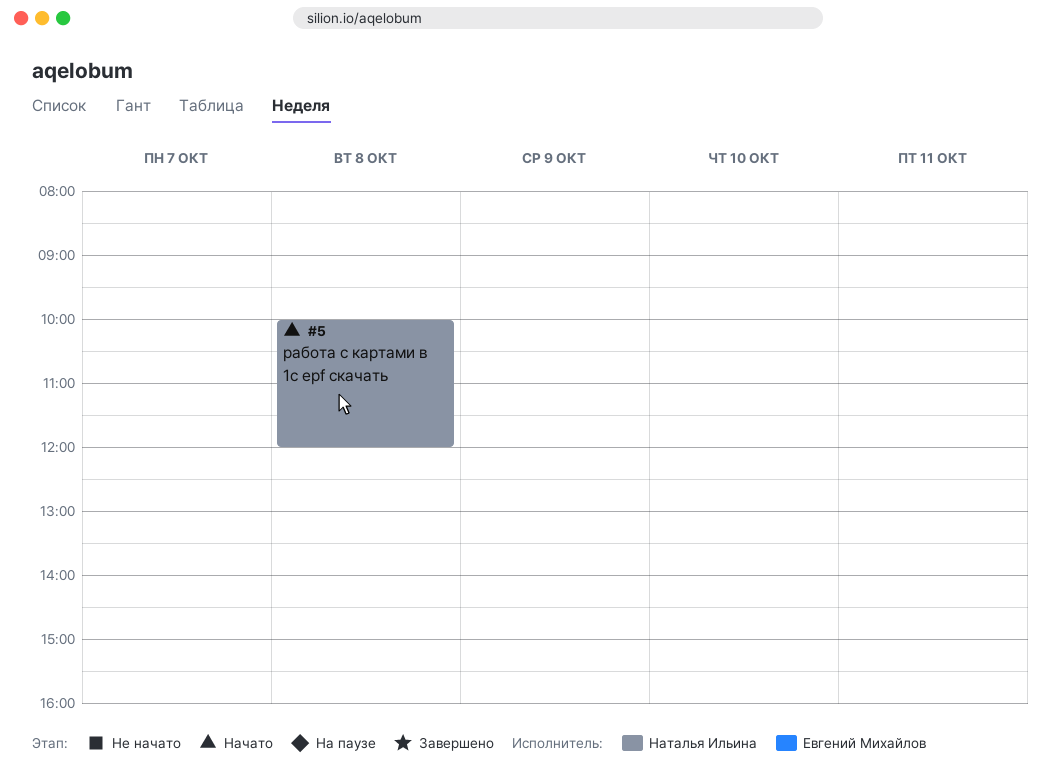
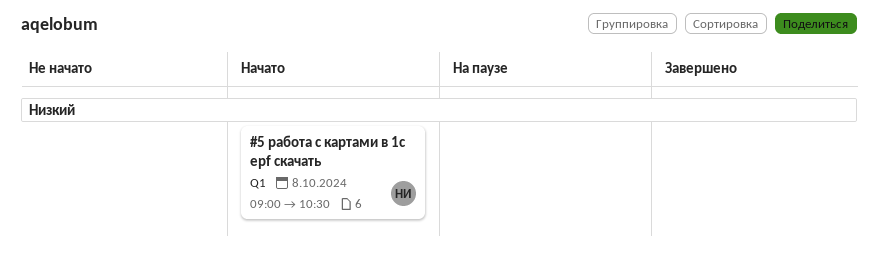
#5, begins: 10:00 -> 09:00
#5, ends: 12:00 -> 10:30

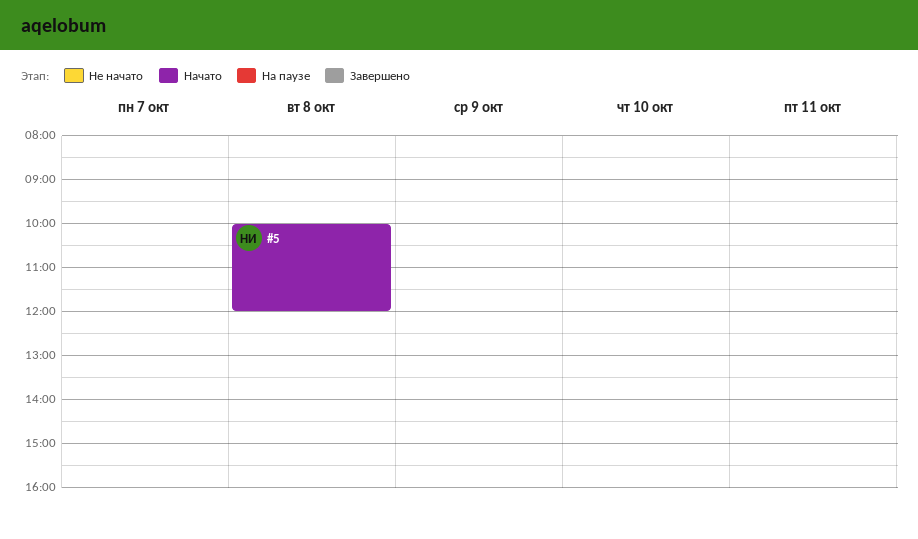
#5, begins: 09:00 -> 10:00
#5, ends: 10:30 -> 12:00

